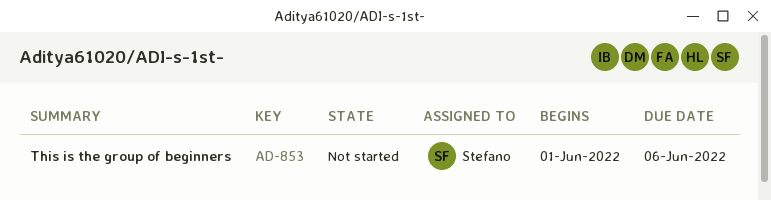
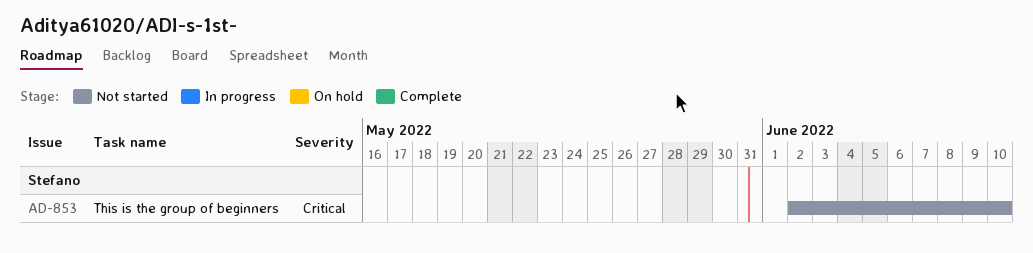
AD-853, start: Jun 1 -> Jun 2
AD-853, due: Jun 6 -> Jun 10

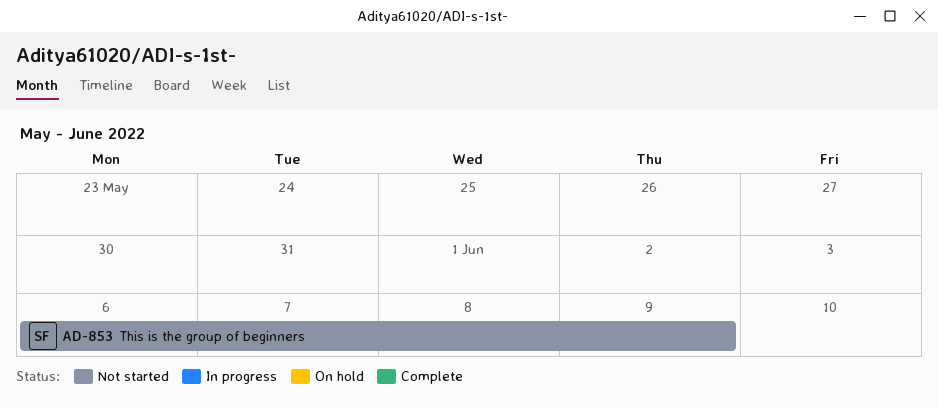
AD-853, start: Jun 2 -> Jun 6
AD-853, due: Jun 10 -> Jun 9

